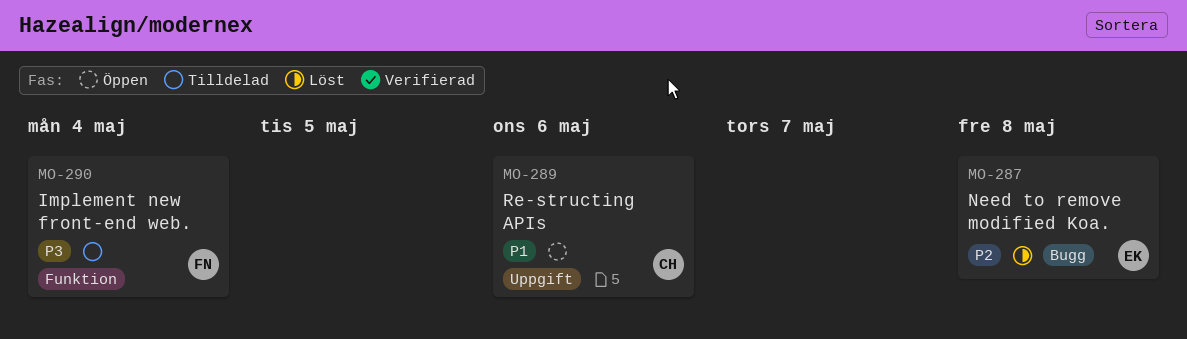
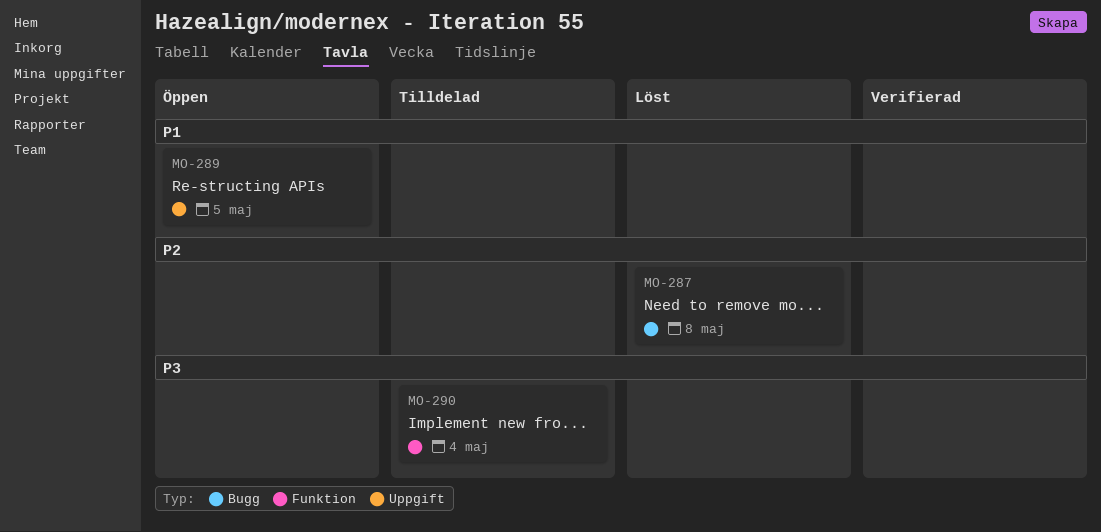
MO-289, due: May 6 -> May 5

